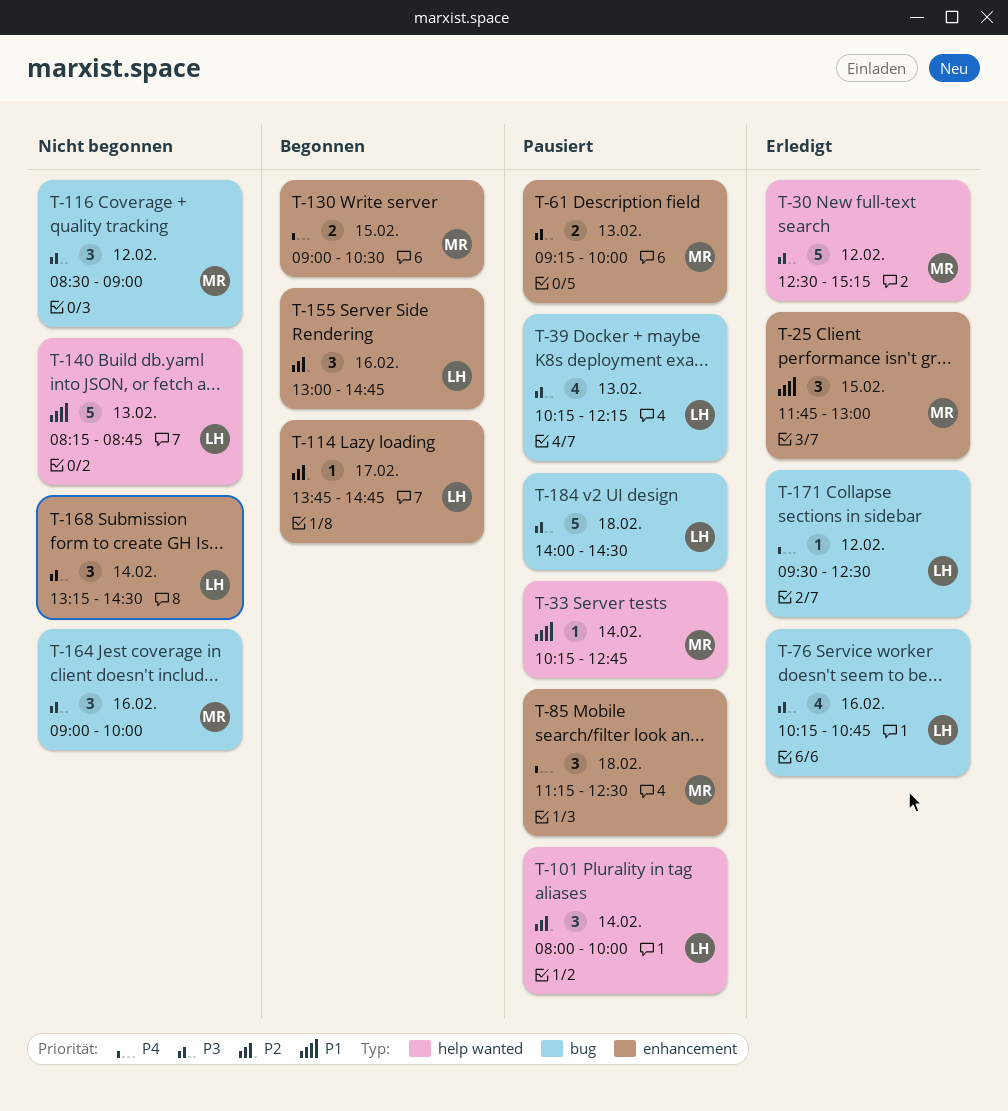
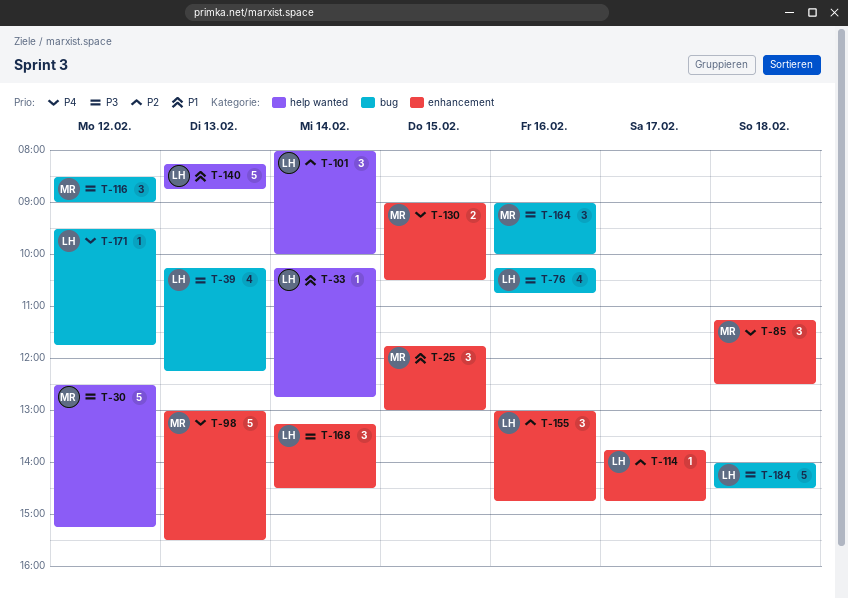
T-33, owner: MR -> LH
T-61: present -> none
T-98: none -> present
T-171, ends: 12:30 -> 11:45

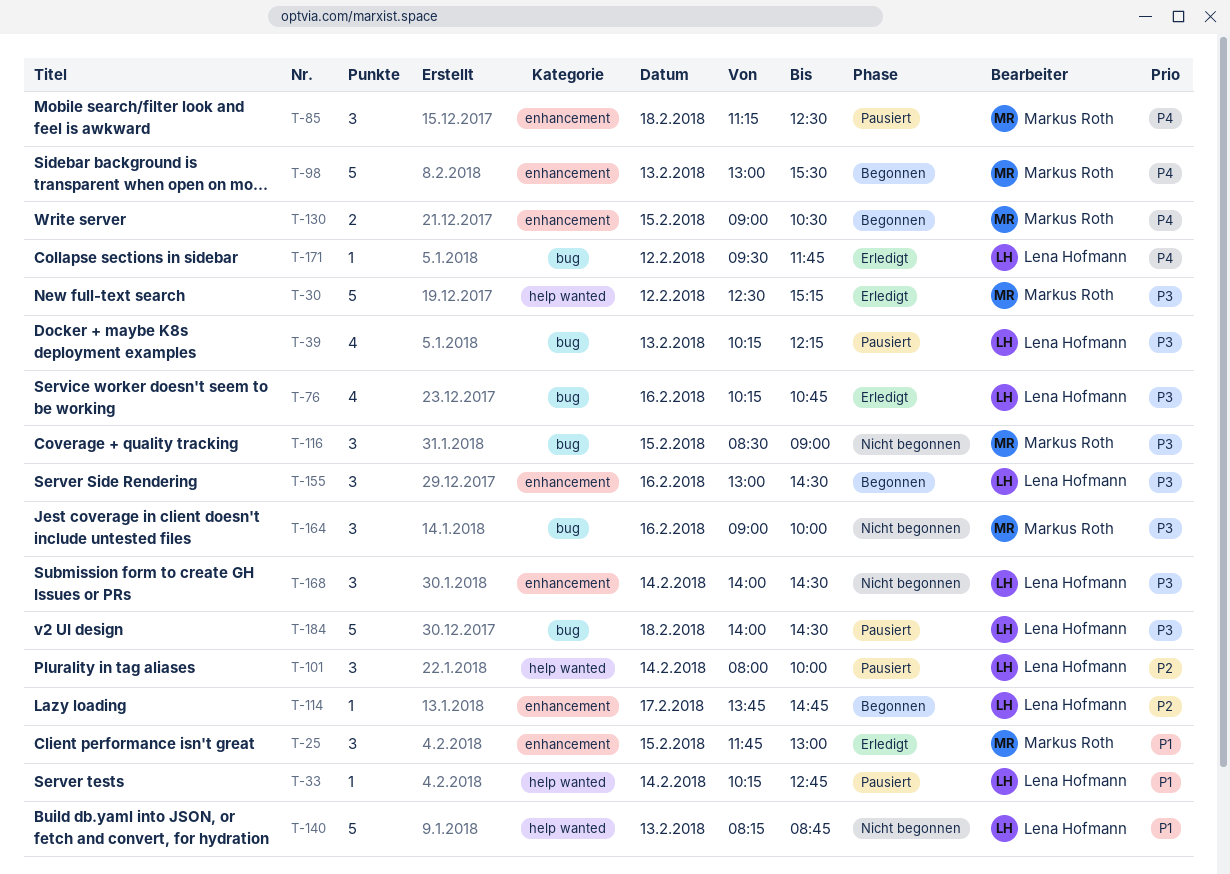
T-116, day: Feb 12 -> Feb 15
T-155, priority: P2 -> P3
T-155, ends: 14:45 -> 14:30
T-168, begins: 13:15 -> 14:00

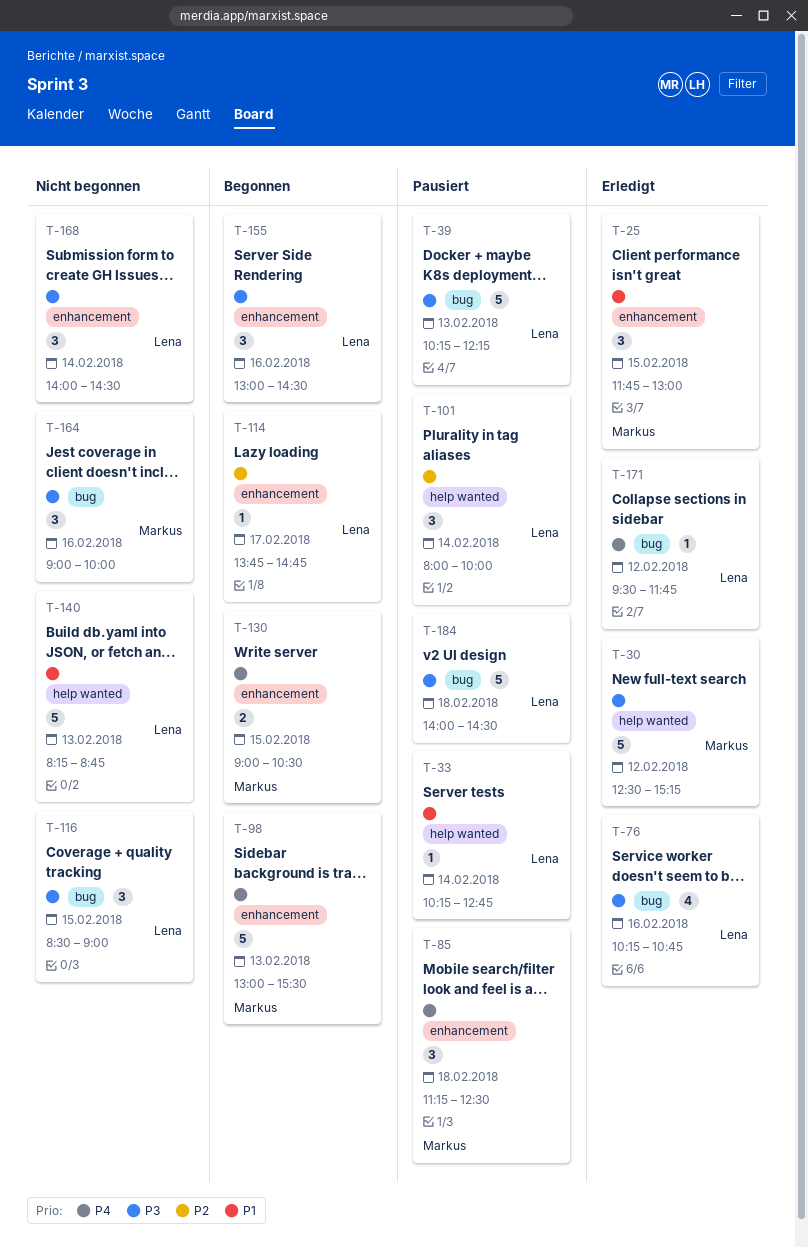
T-39, estimate: 4 -> 5
T-116, owner: Markus Roth -> Lena Hofmann

